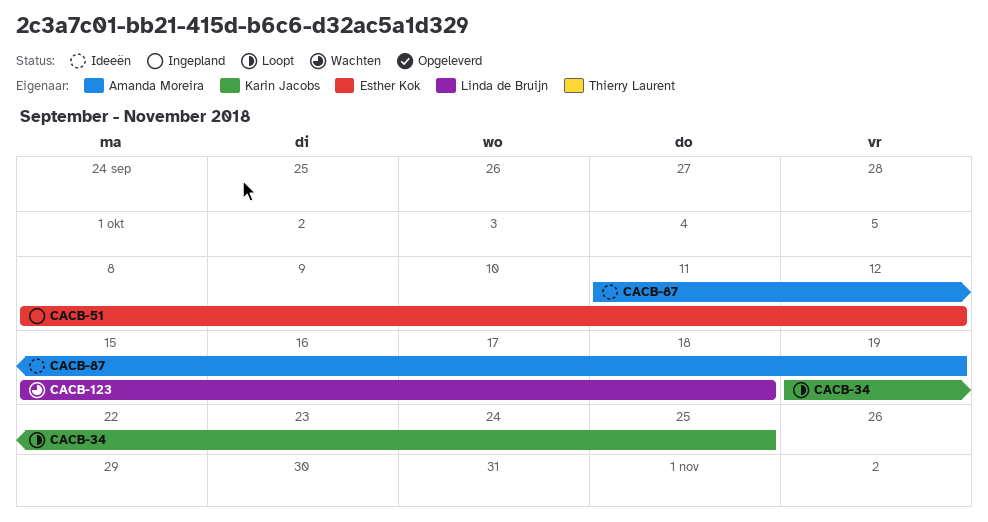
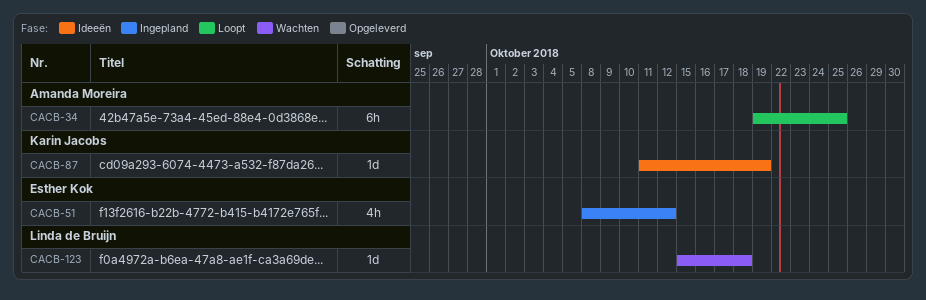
CACB-34, owner: Karin Jacobs -> Amanda Moreira
CACB-87, owner: Amanda Moreira -> Karin Jacobs

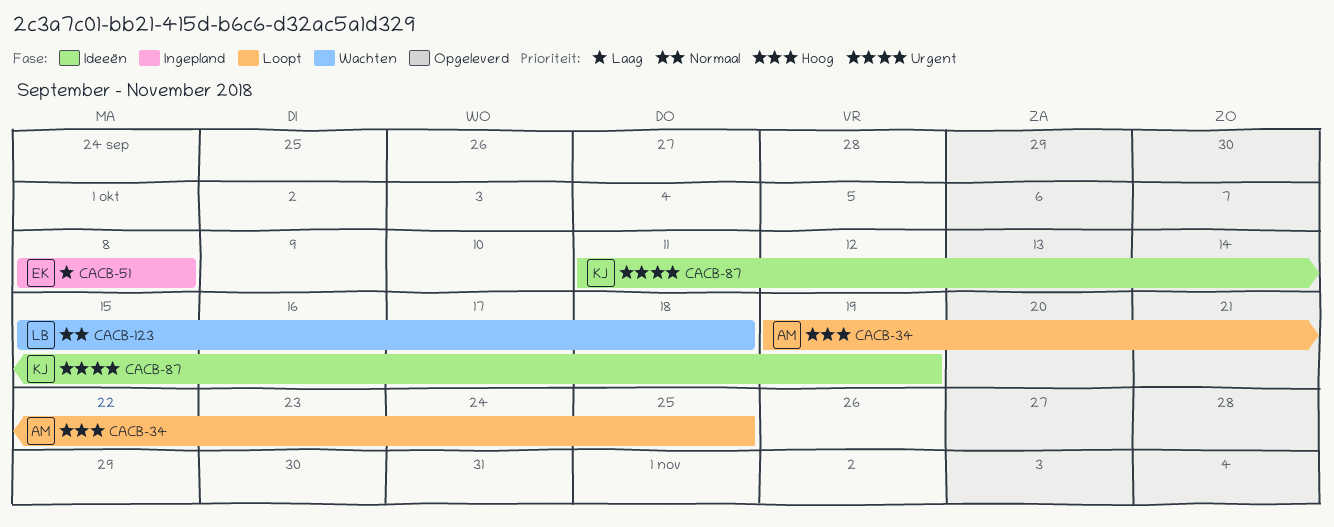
CACB-51, due: Oct 12 -> Oct 8

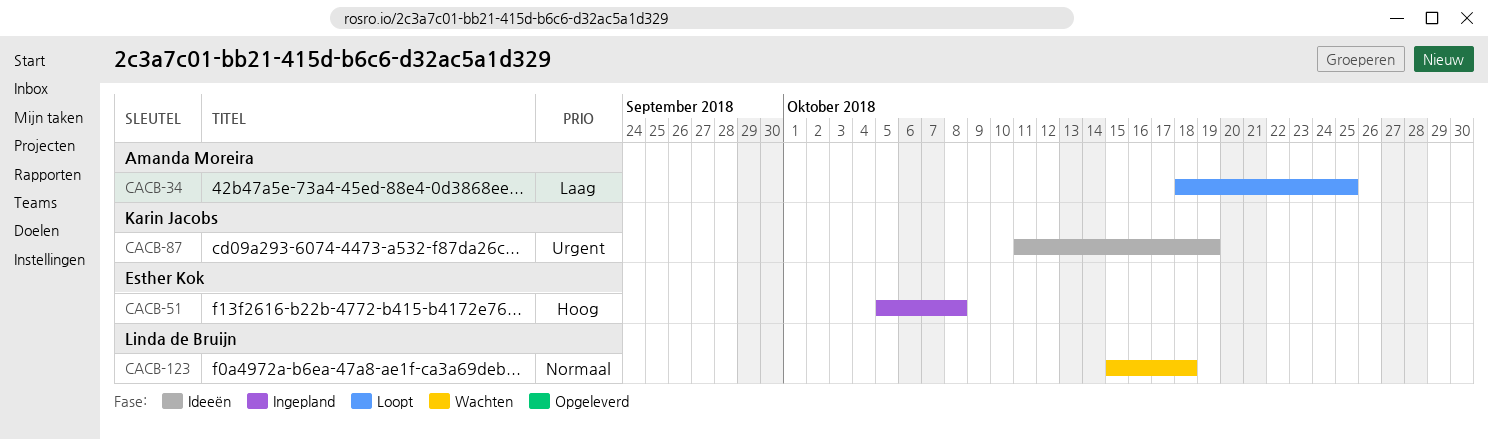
CACB-34, priority: Hoog -> Laag
CACB-34, start: Oct 19 -> Oct 18
CACB-51, priority: Laag -> Hoog
CACB-51, start: Oct 8 -> Oct 5

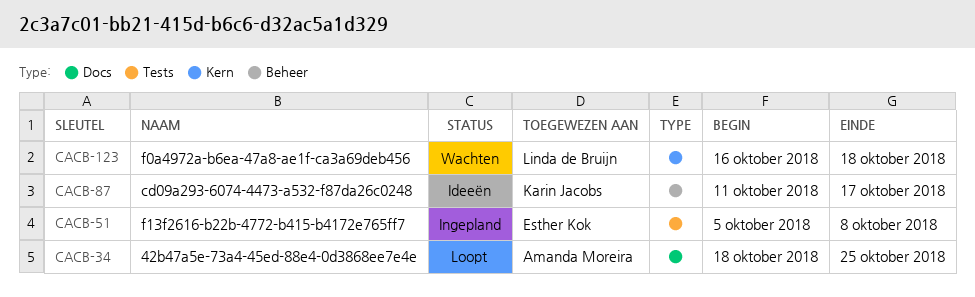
CACB-87, due: Oct 19 -> Oct 17
CACB-123, start: Oct 15 -> Oct 16

